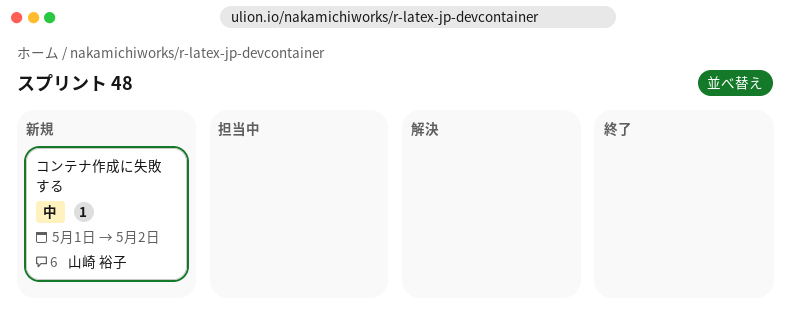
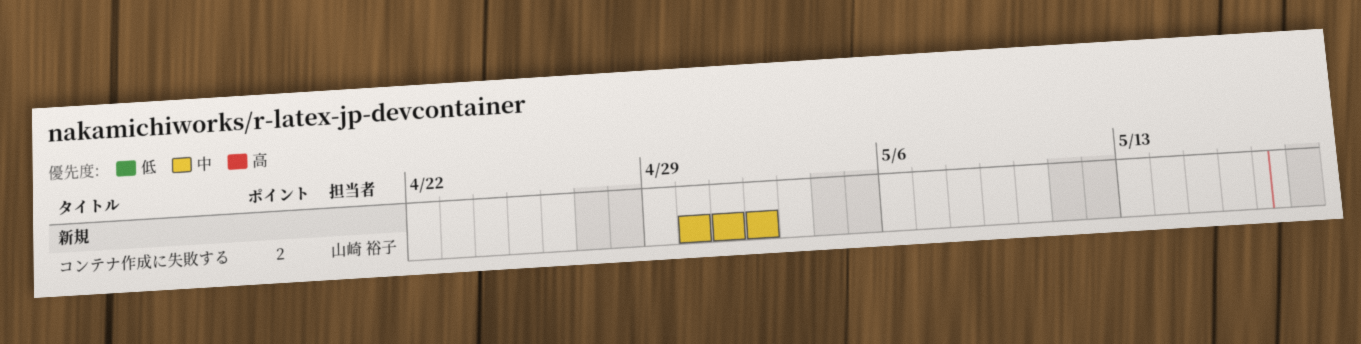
コンテナ作成に失敗する, estimate: 1 -> 2
コンテナ作成に失敗する, start: May 1 -> Apr 30

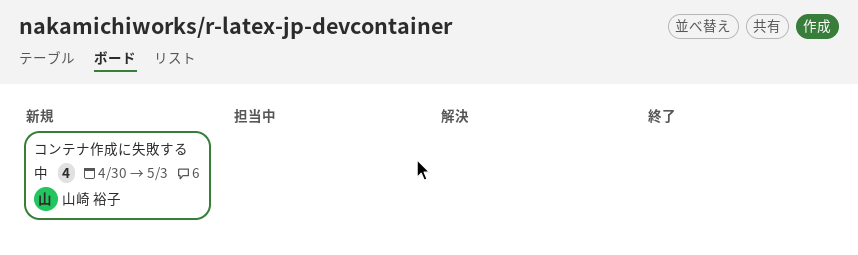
コンテナ作成に失敗する, estimate: 2 -> 4
コンテナ作成に失敗する, due: May 2 -> May 3

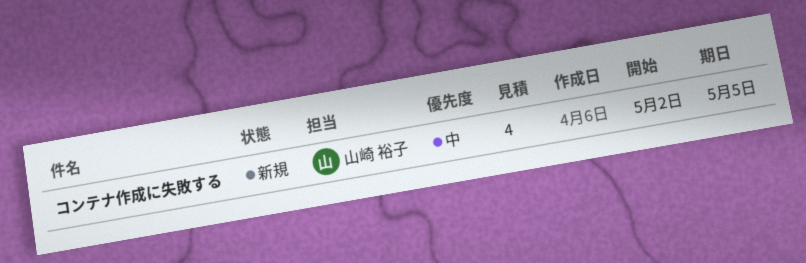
コンテナ作成に失敗する, start: Apr 30 -> May 2
コンテナ作成に失敗する, due: May 3 -> May 5

